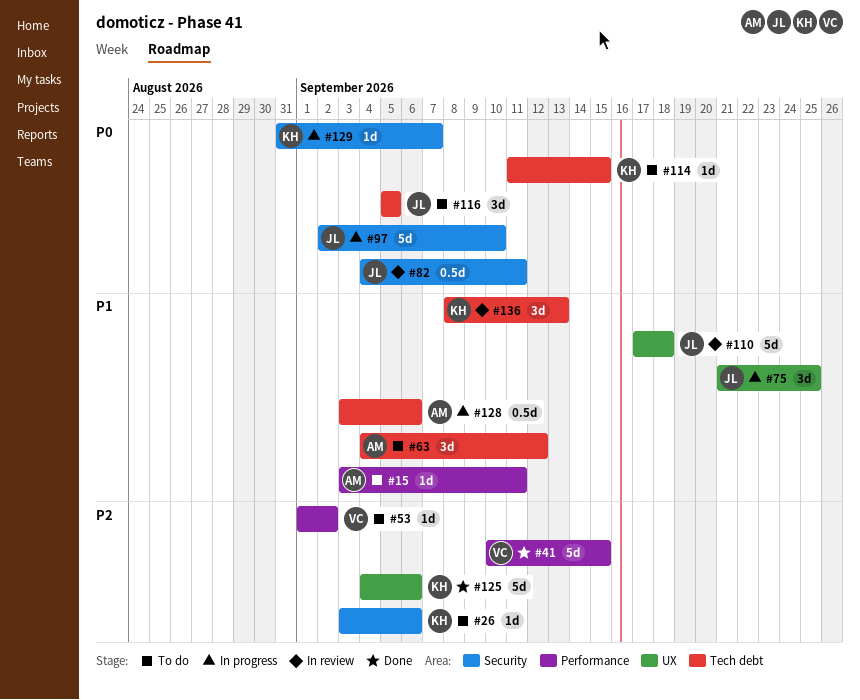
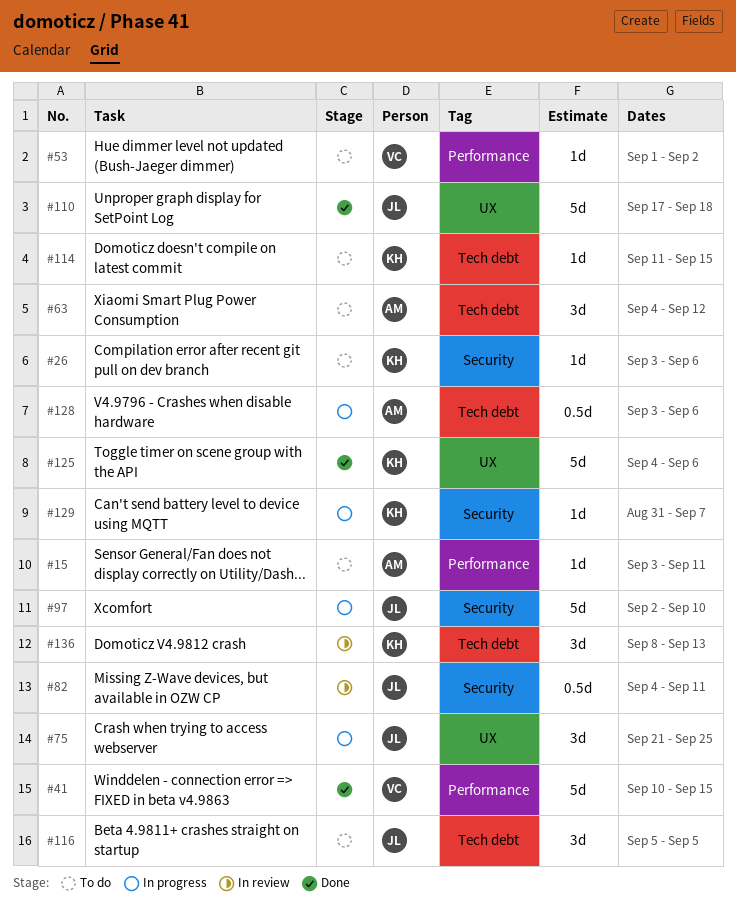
#110, status: In review -> Done

